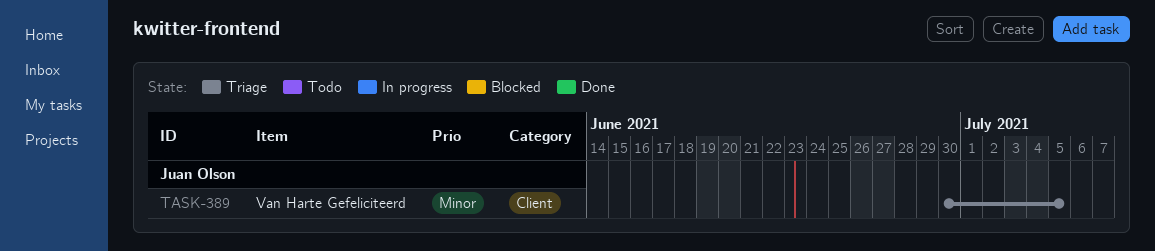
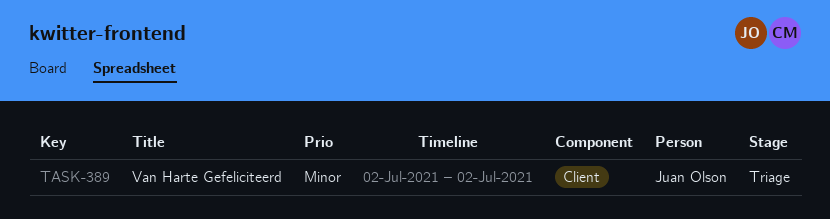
TASK-389, start: Jun 30 -> Jul 2
TASK-389, due: Jul 5 -> Jul 2

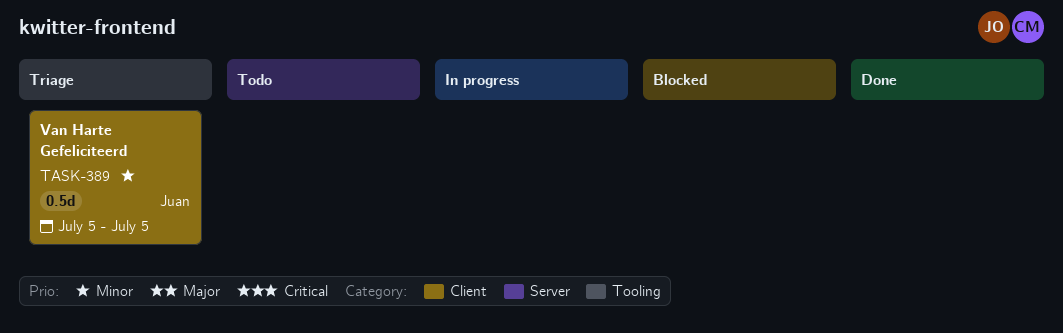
TASK-389, start: Jul 2 -> Jul 5
TASK-389, due: Jul 2 -> Jul 5

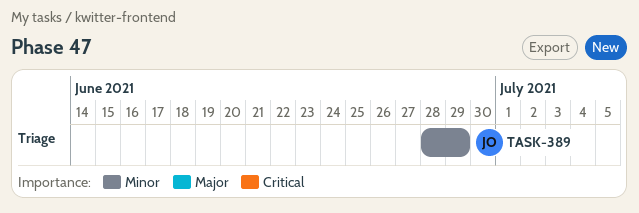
TASK-389, start: Jul 5 -> Jun 28
TASK-389, due: Jul 5 -> Jun 29

